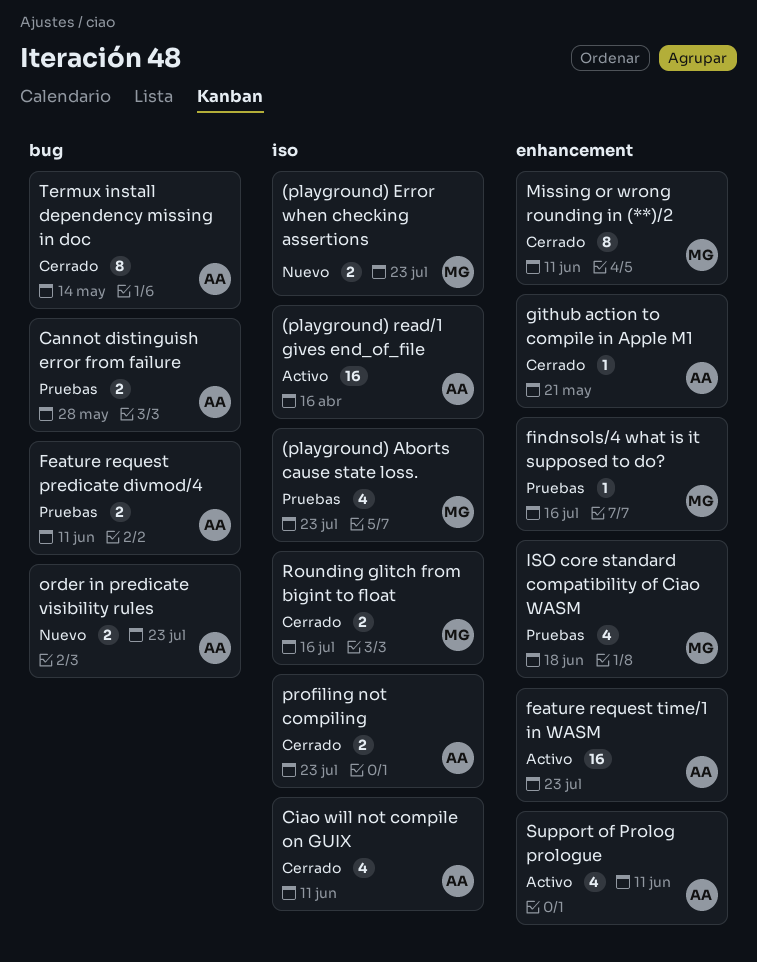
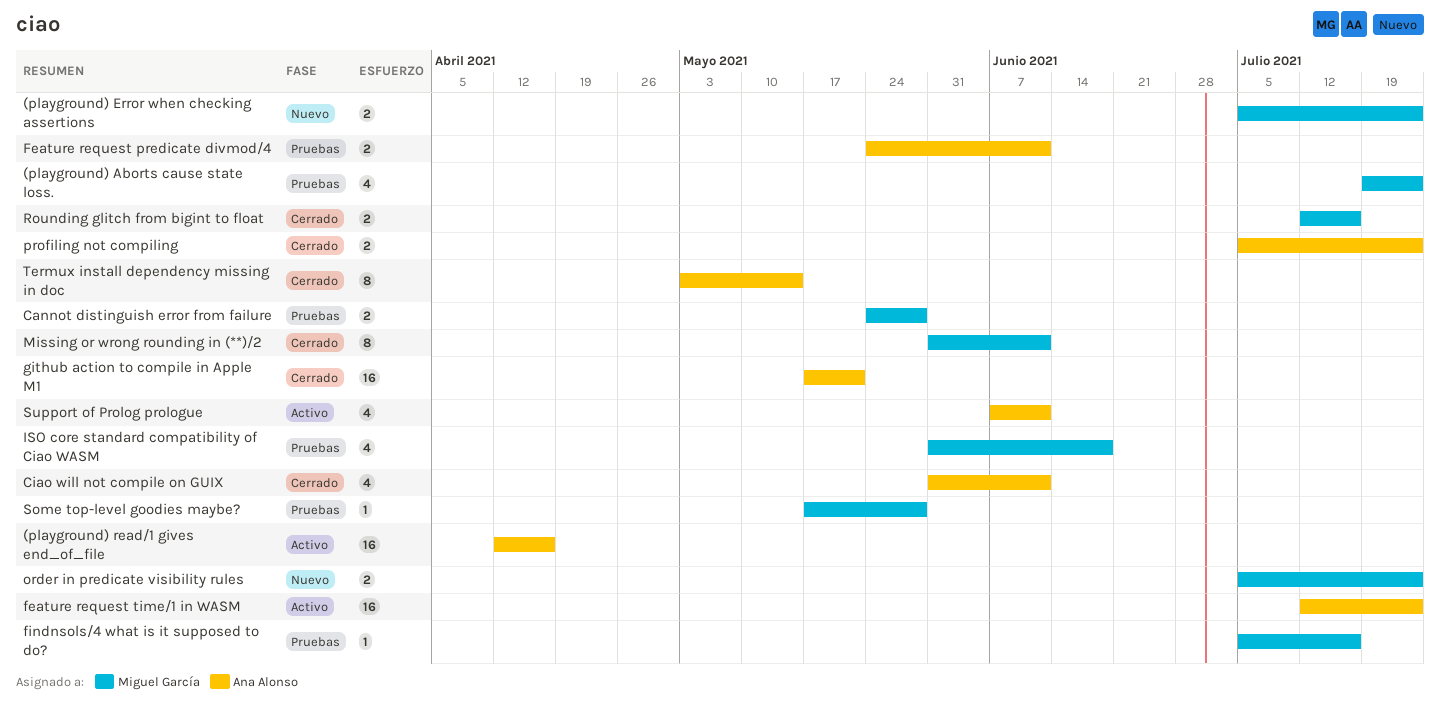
Cannot distinguish error from failure, owner: Ana Alonso -> Miguel García
github action to compile in Apple M1, estimate: 1 -> 16
order in predicate visibility rules, owner: Ana Alonso -> Miguel García
Some top-level goodies maybe?: none -> present

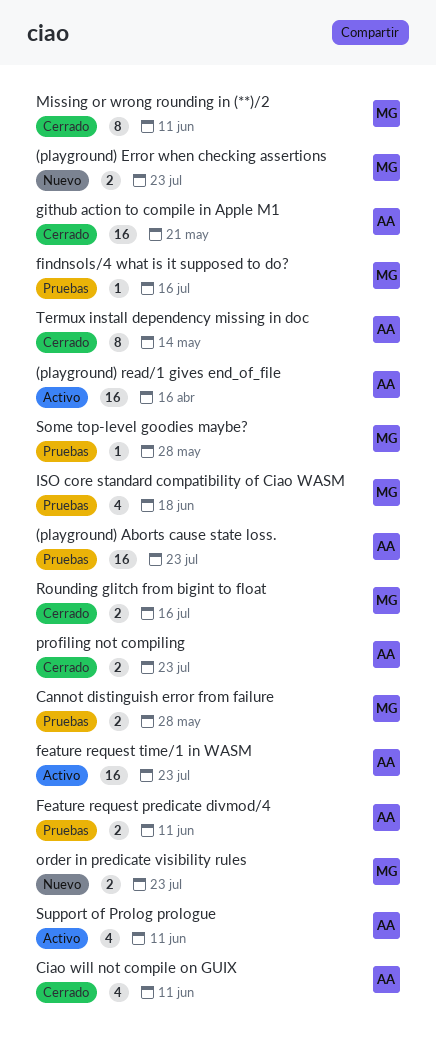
(playground) Aborts cause state loss., owner: Miguel García -> Ana Alonso
(playground) Aborts cause state loss., estimate: 4 -> 16

